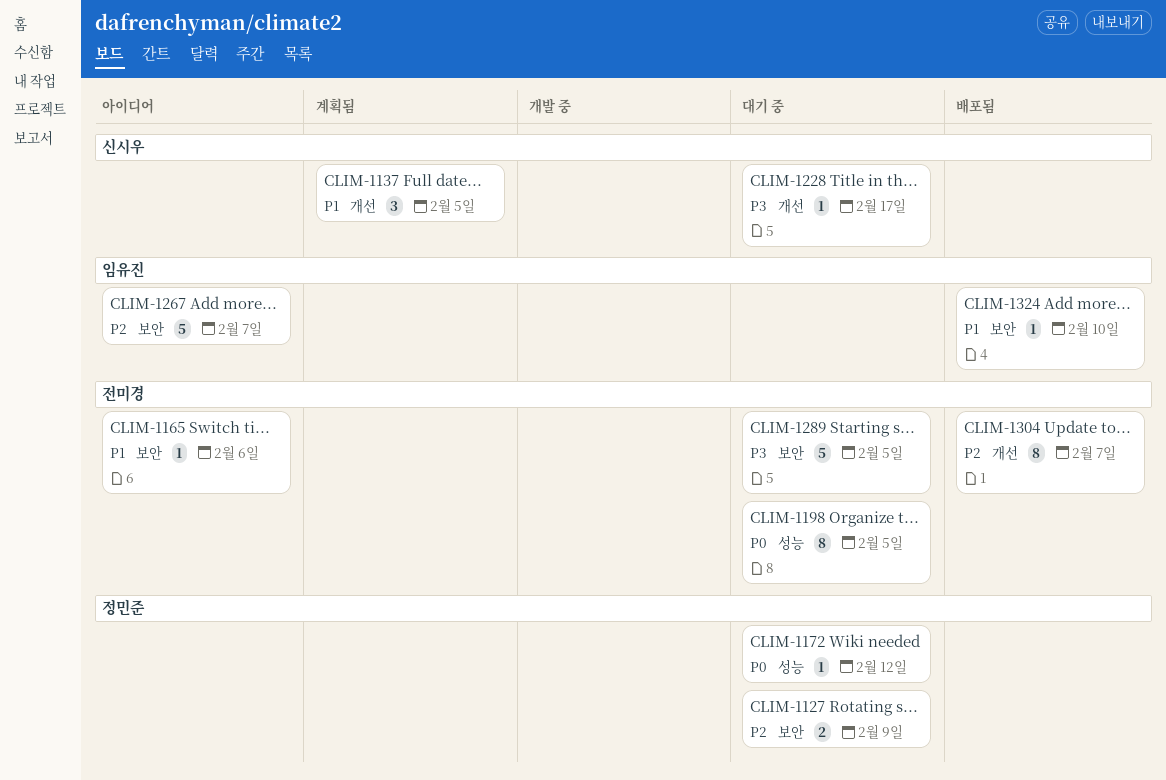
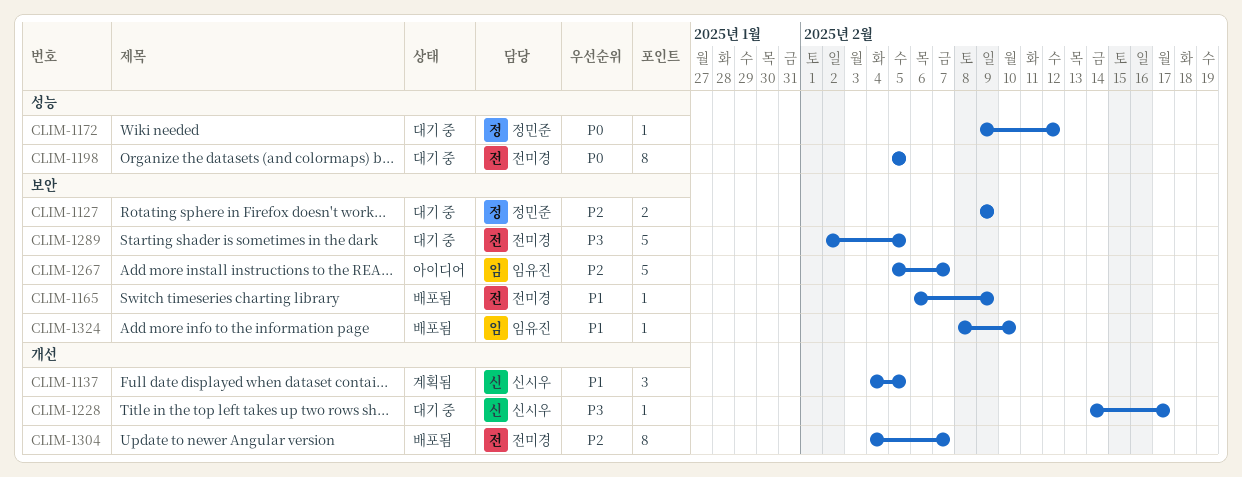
CLIM-1165, status: 아이디어 -> 배포됨
CLIM-1165, due: Feb 6 -> Feb 9

